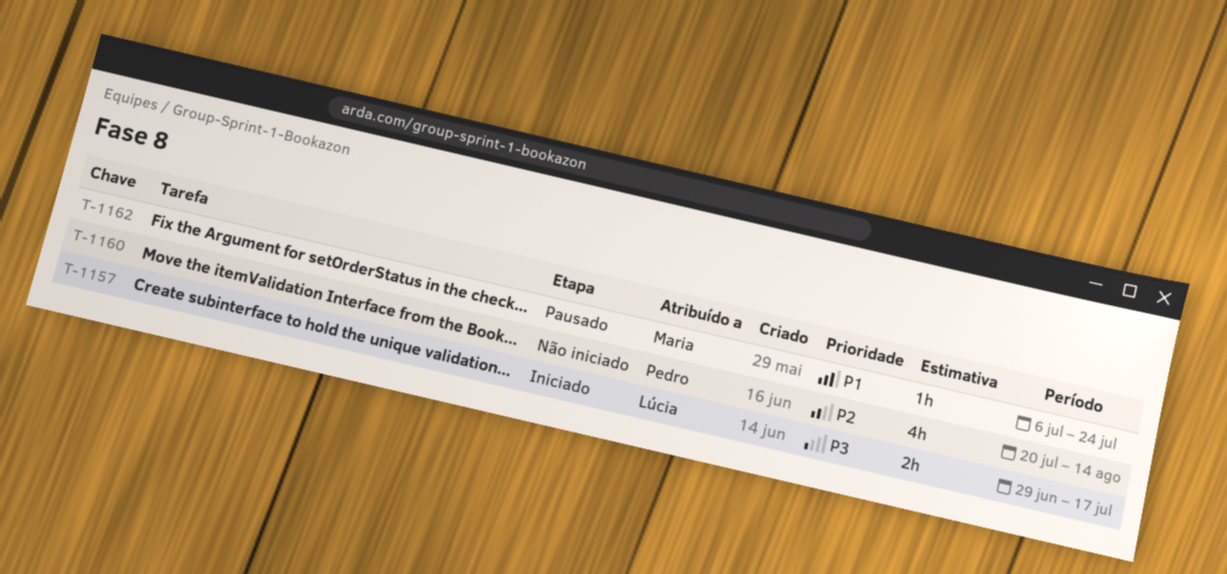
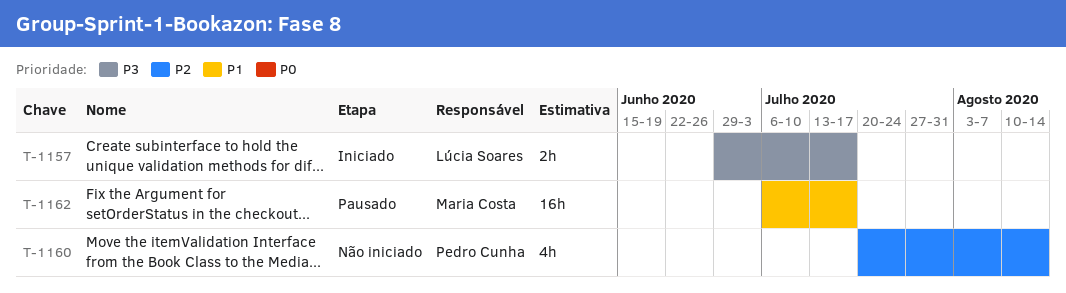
T-1162, estimate: 1h -> 16h
T-1162, due: Jul 24 -> Jul 17

